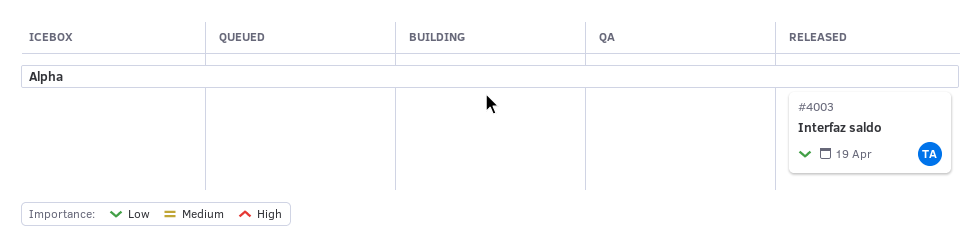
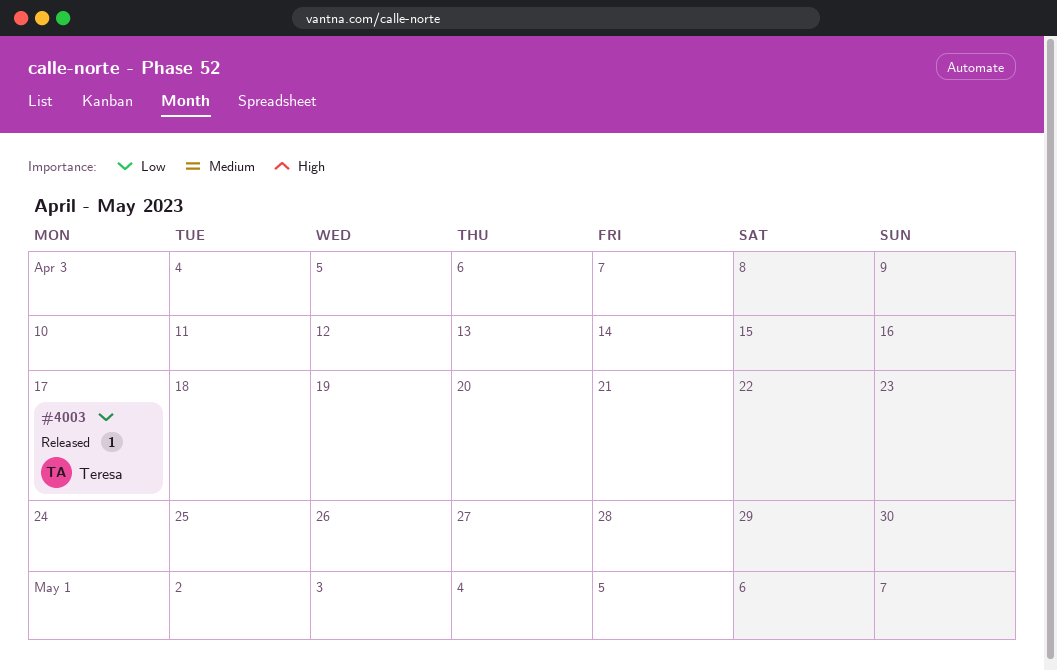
#4003, due: Apr 19 -> Apr 17

